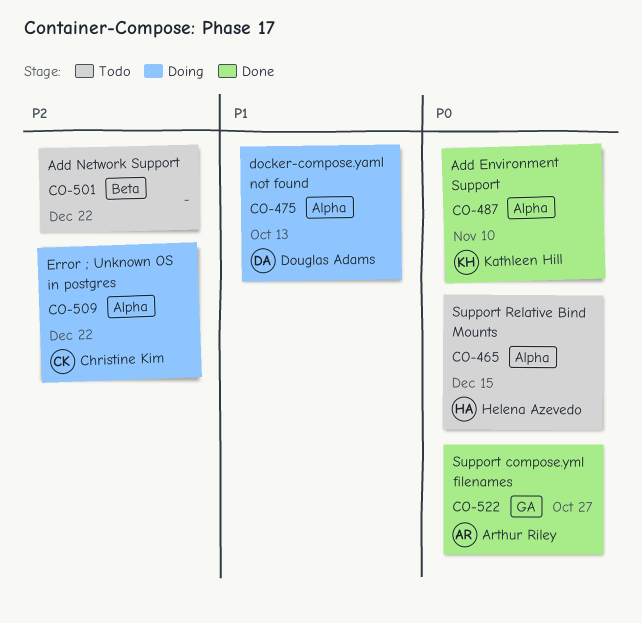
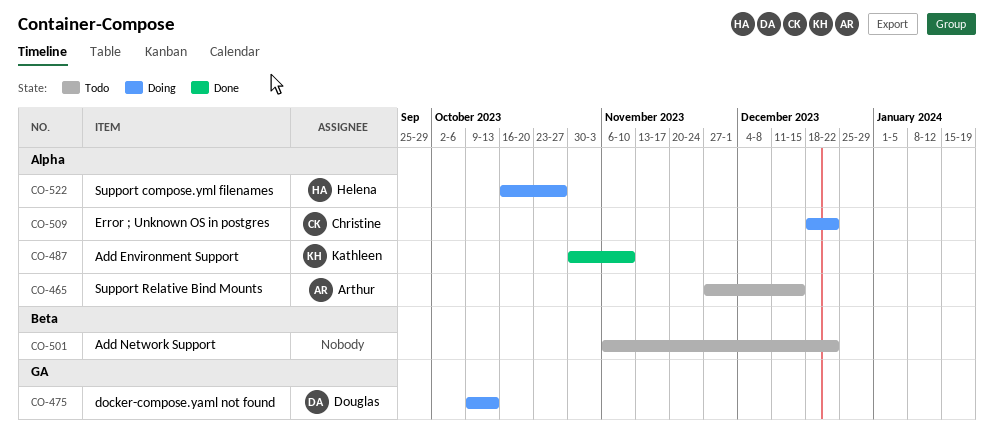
CO-465, owner: Helena Azevedo -> Arthur Riley
CO-475, label: Alpha -> GA
CO-522, status: Done -> Doing
CO-522, owner: Arthur Riley -> Helena Azevedo
CO-522, label: GA -> Alpha

